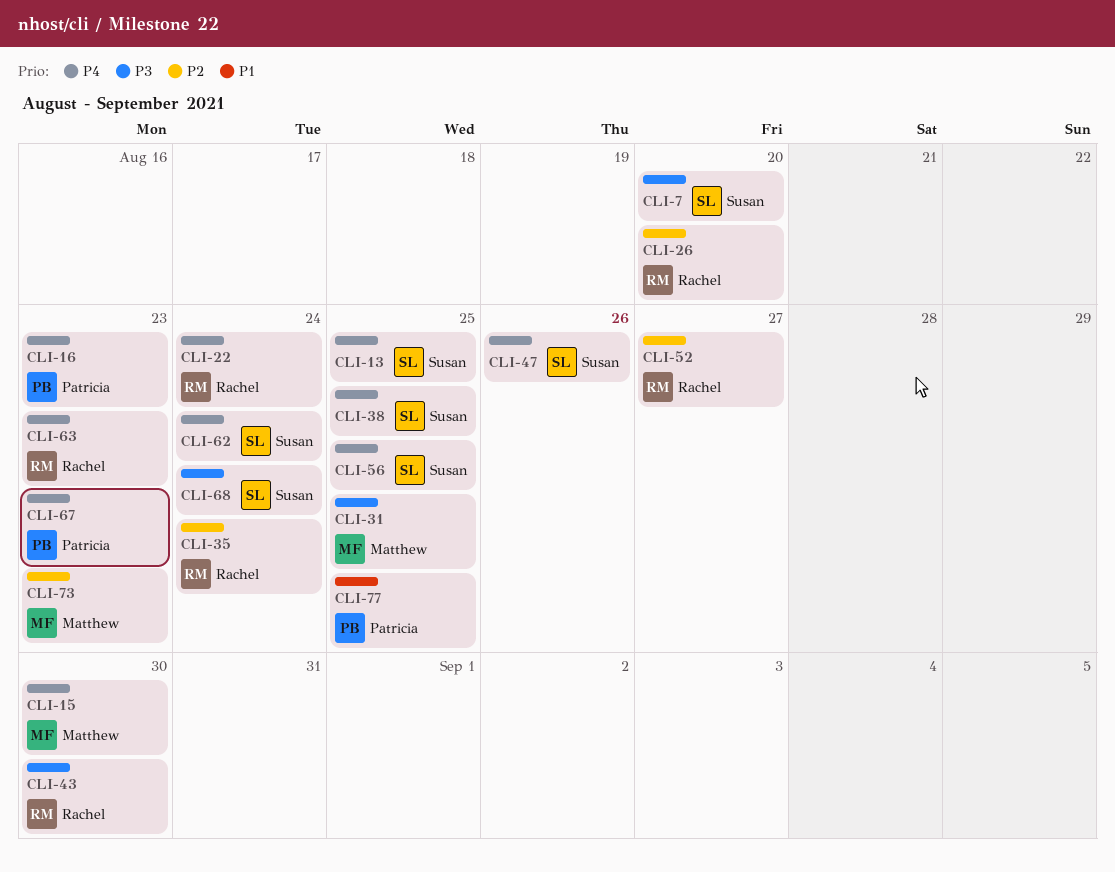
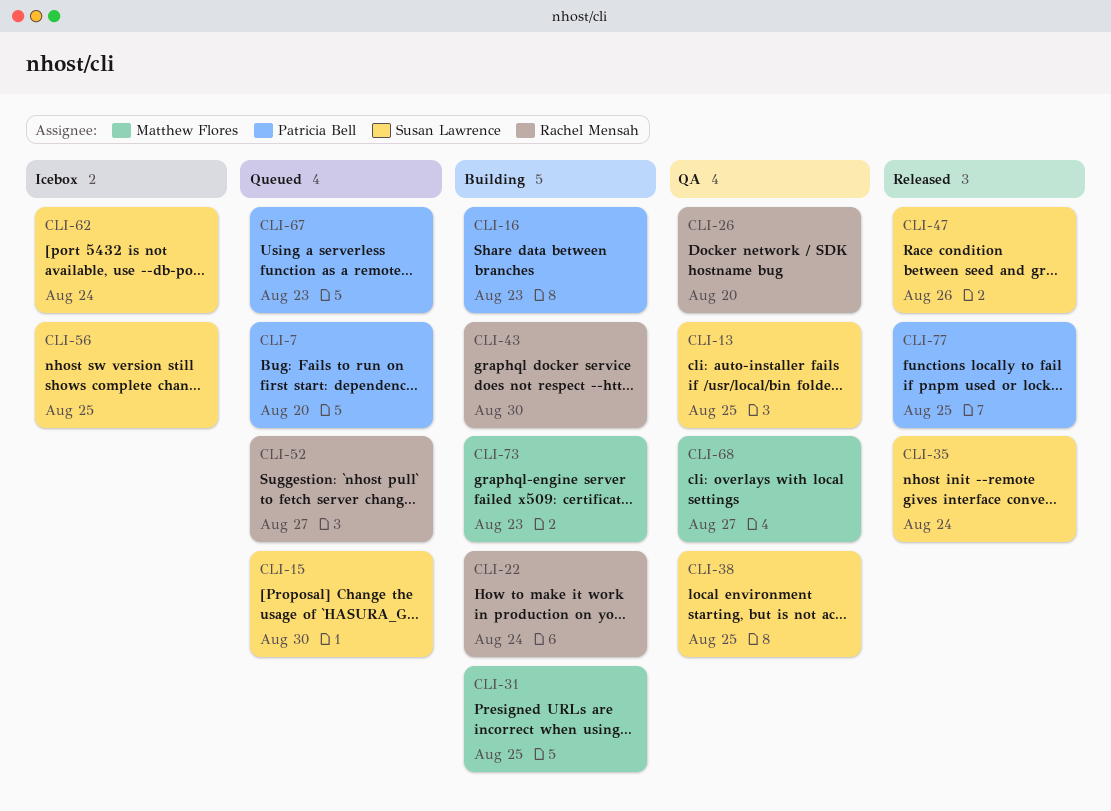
CLI-7, owner: Susan Lawrence -> Patricia Bell
CLI-15, owner: Matthew Flores -> Susan Lawrence
CLI-35, owner: Rachel Mensah -> Susan Lawrence
CLI-63: present -> none
CLI-68, owner: Susan Lawrence -> Matthew Flores
CLI-68, due: Aug 24 -> Aug 27

